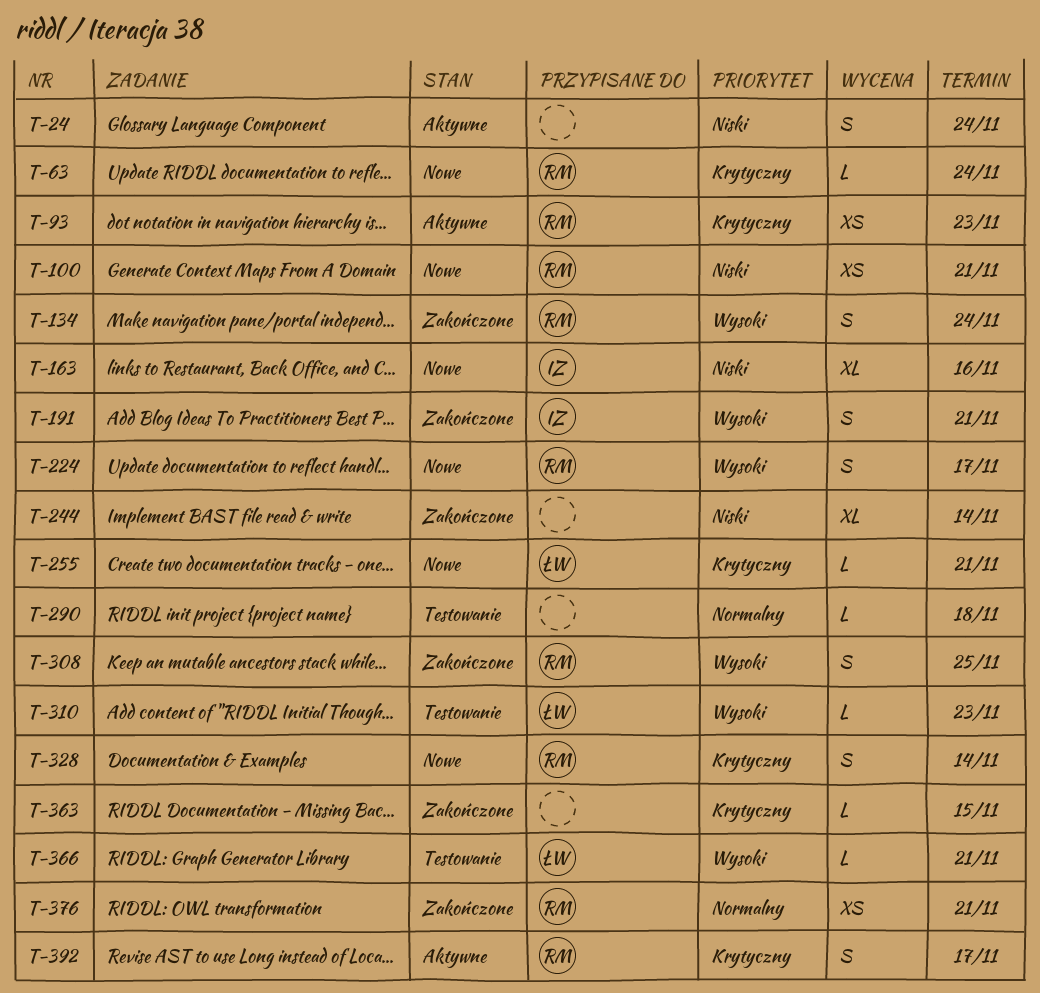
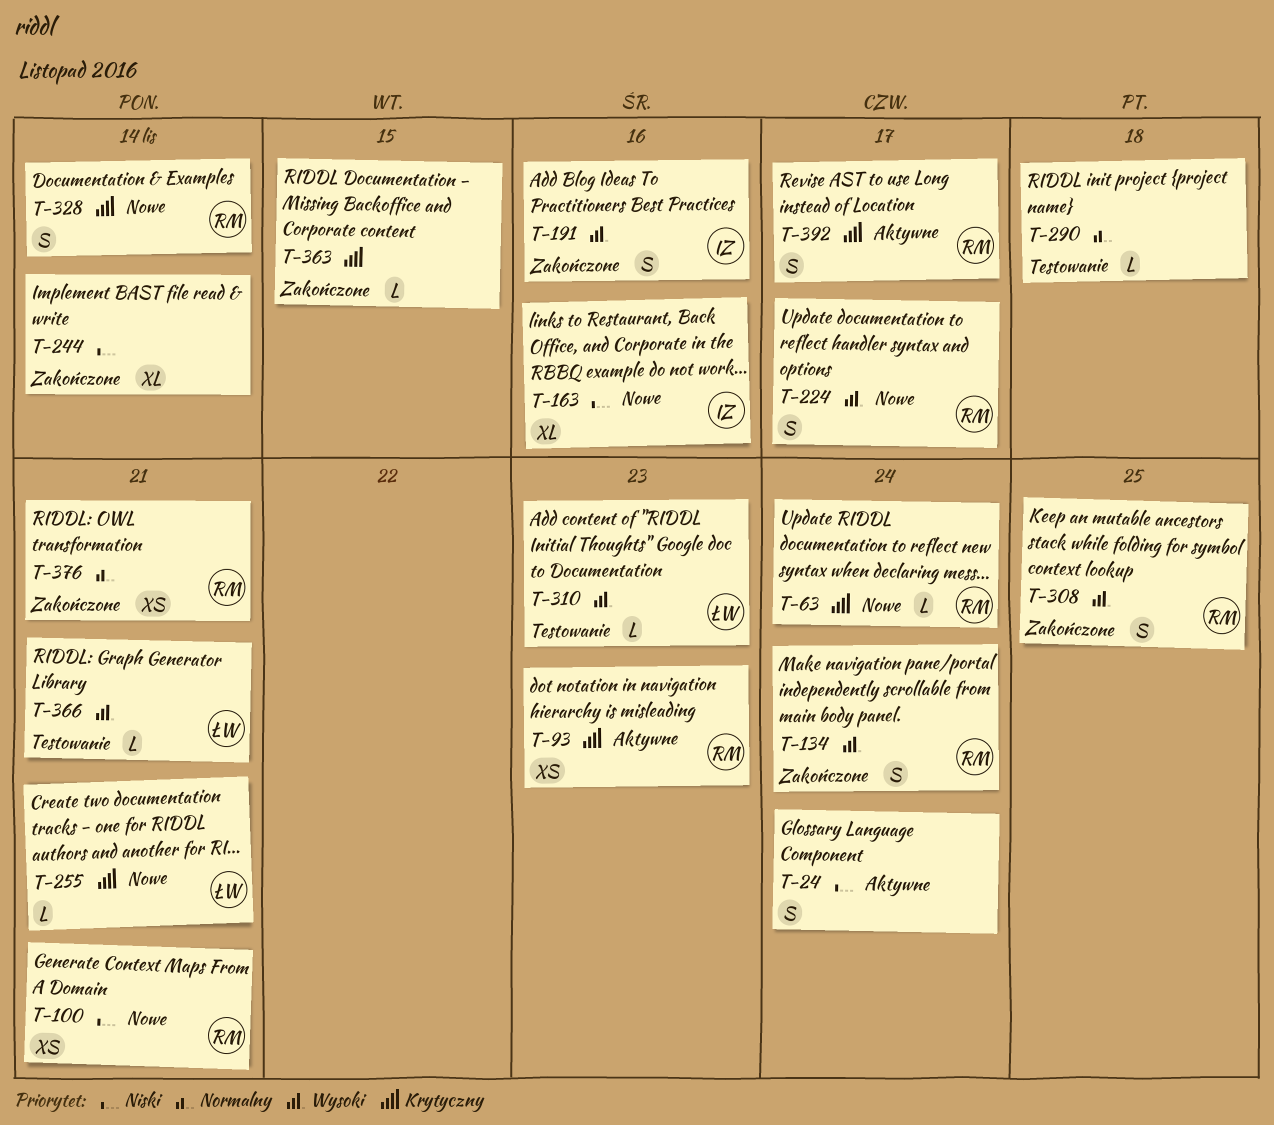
T-191, due: Nov 21 -> Nov 16

